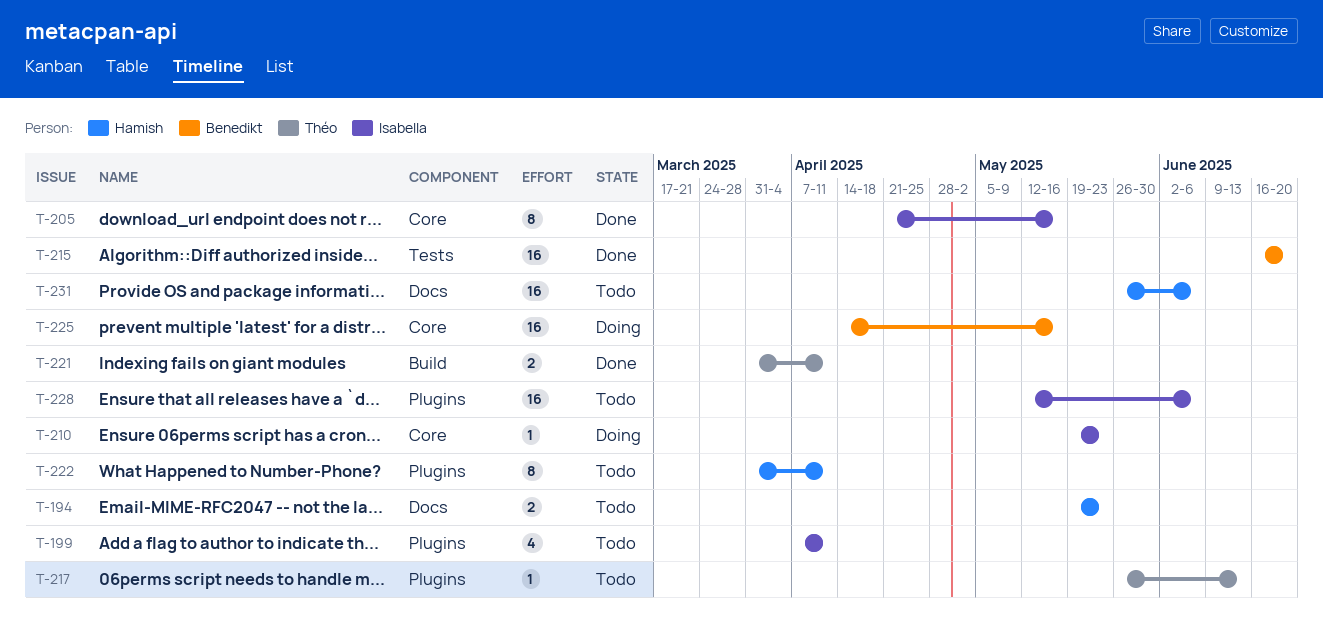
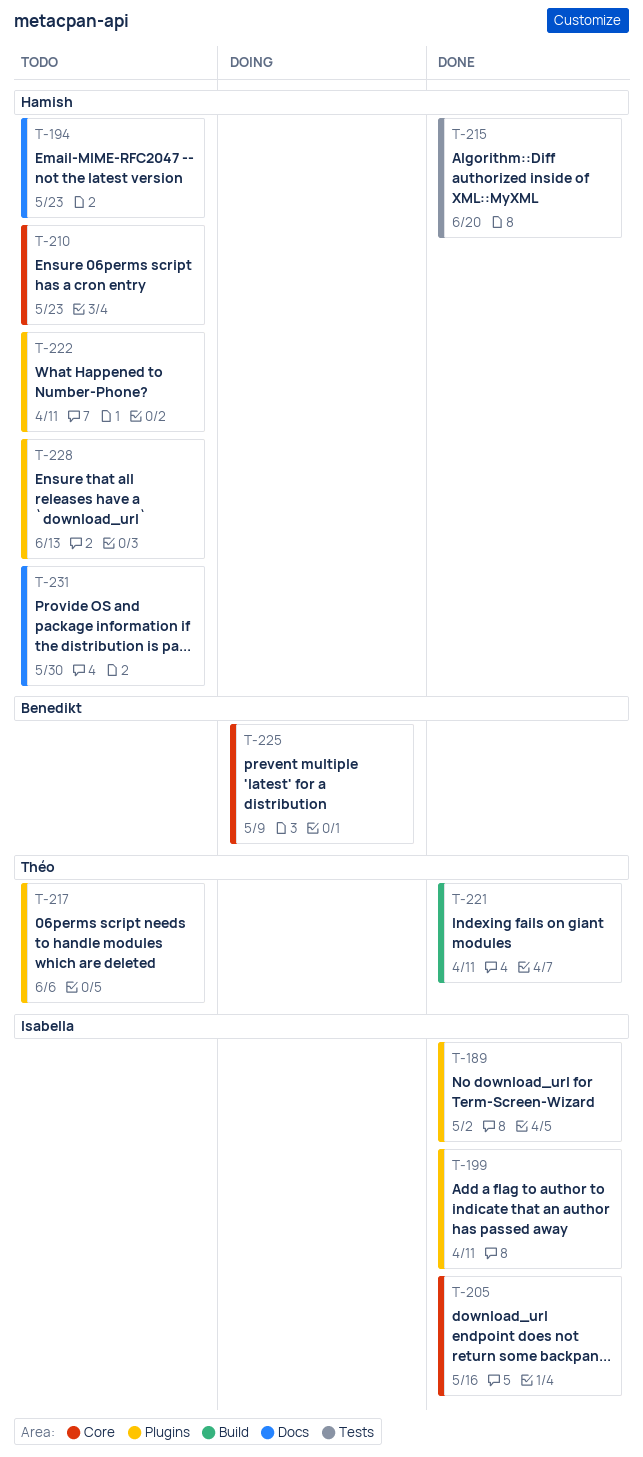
T-189: none -> present
T-199, status: Todo -> Done
T-210, status: Doing -> Todo
T-210, owner: Isabella -> Hamish
T-215, owner: Benedikt -> Hamish
T-217, due: Jun 13 -> Jun 6
T-225, due: May 16 -> May 9
T-228, owner: Isabella -> Hamish
T-228, due: Jun 6 -> Jun 13
T-231, due: Jun 6 -> May 30

